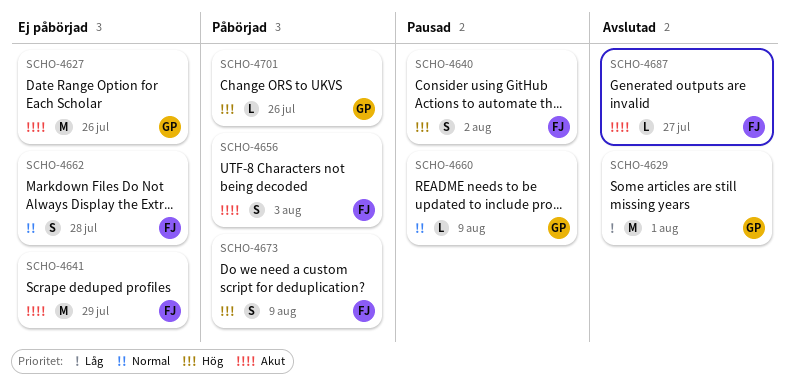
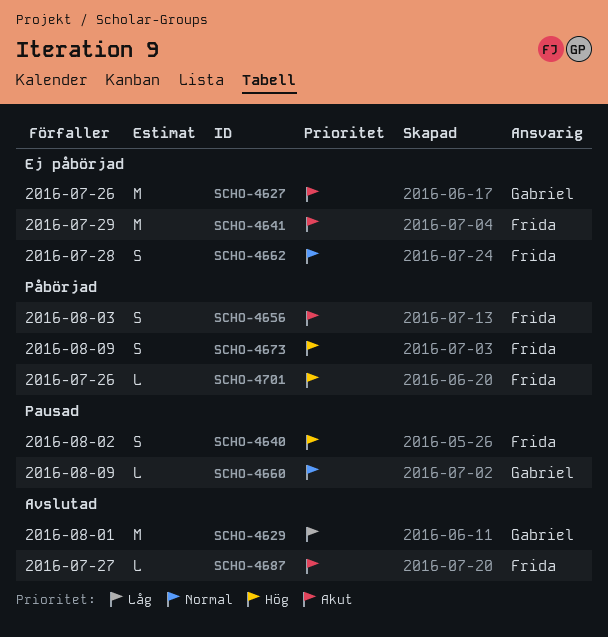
SCHO-4701, owner: Gabriel -> Frida

